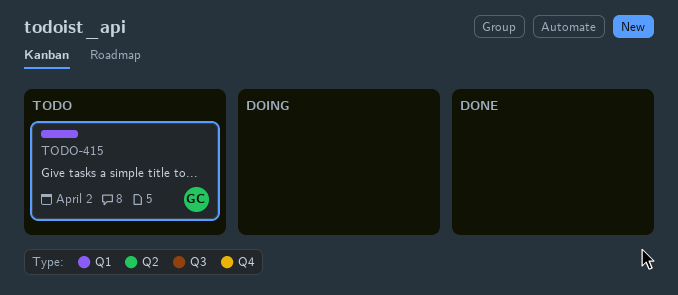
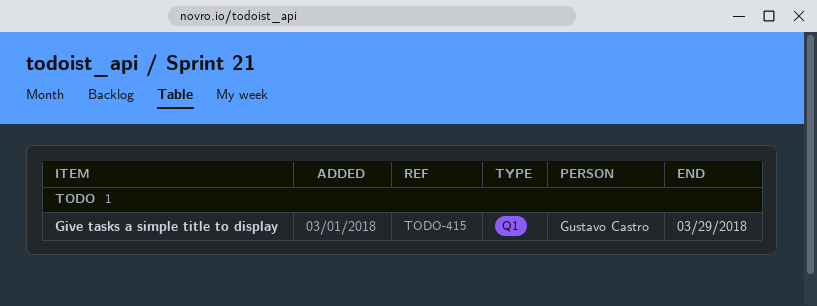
TODO-415, due: Apr 2 -> Mar 29

